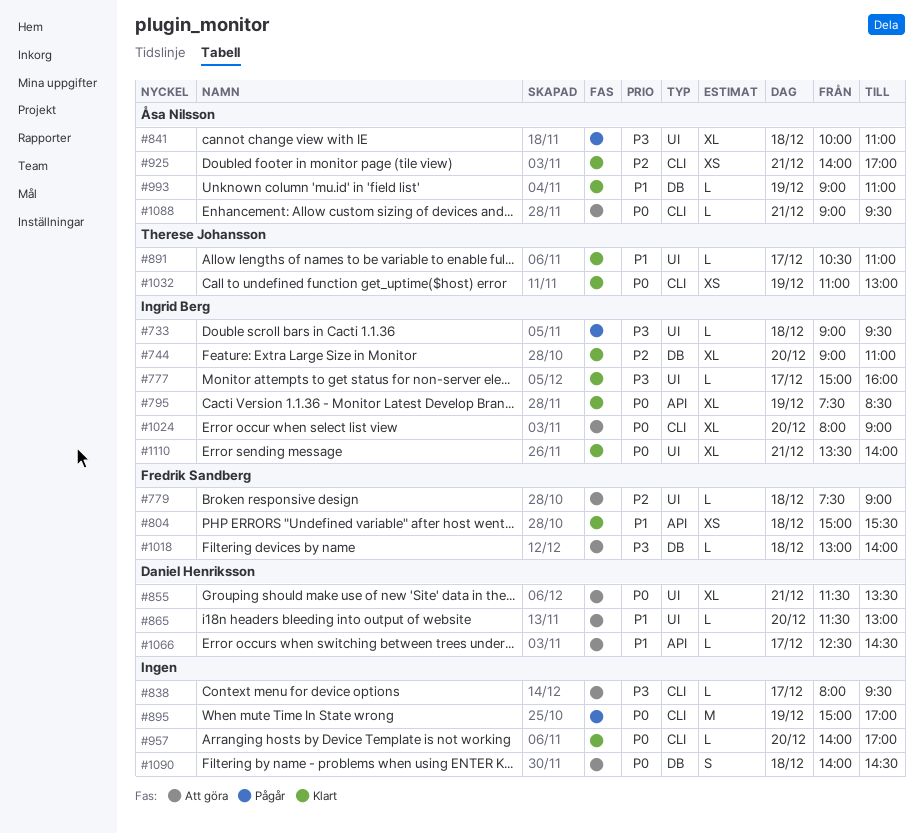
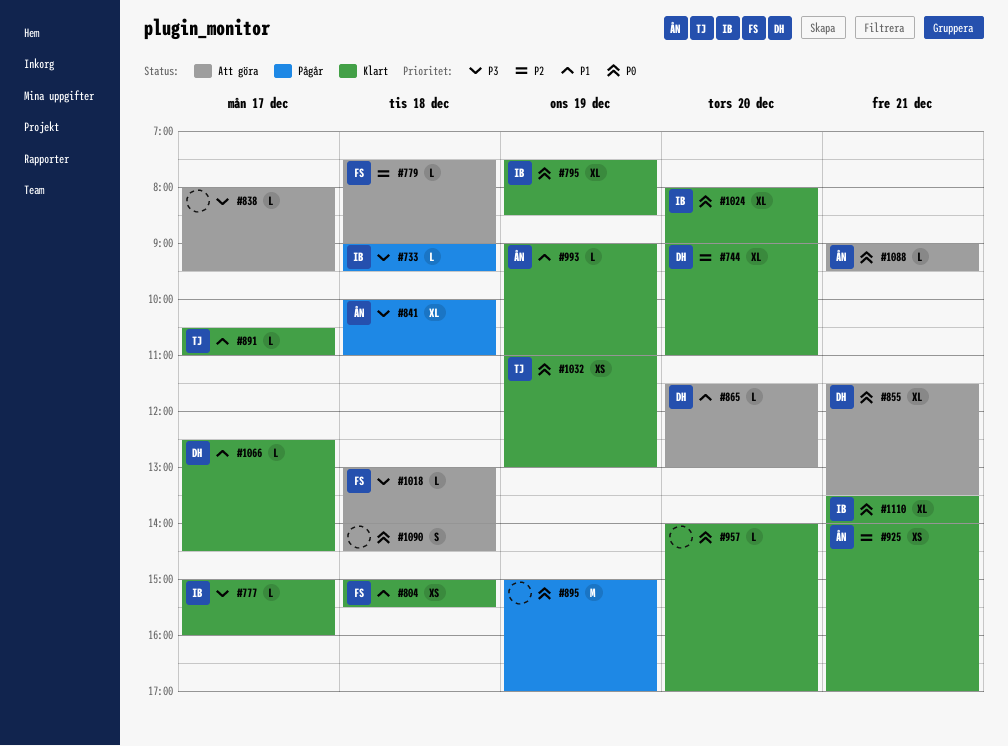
#744, owner: Ingrid Berg -> Daniel Henriksson
#1024, status: Att göra -> Klart
#1066, status: Att göra -> Klart

